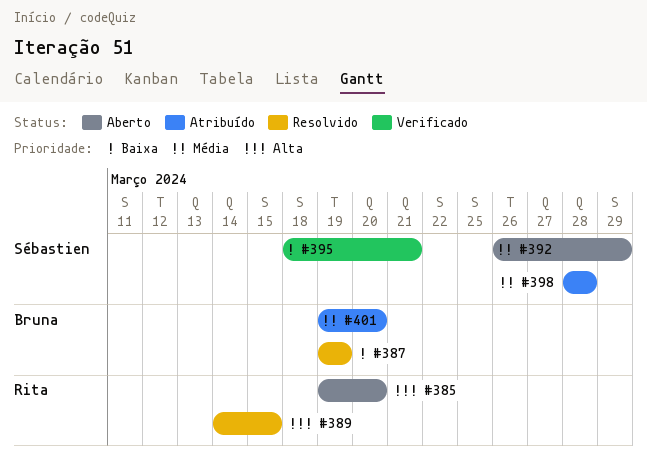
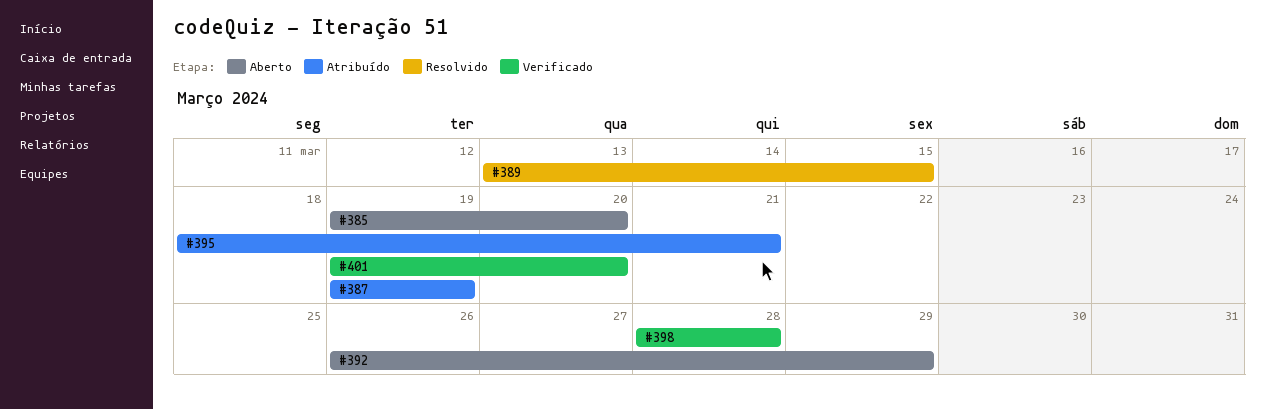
#387, status: Resolvido -> Atribuído
#389, start: Mar 14 -> Mar 13
#395, status: Verificado -> Atribuído
#398, status: Atribuído -> Verificado
#401, status: Atribuído -> Verificado

